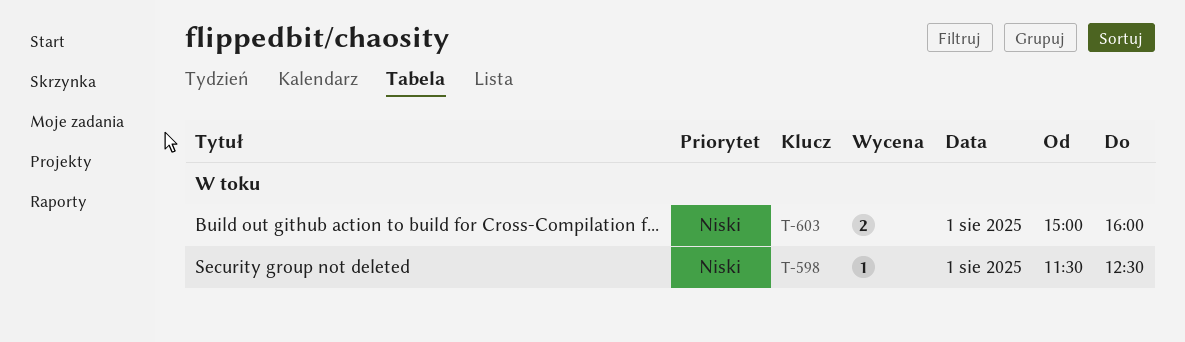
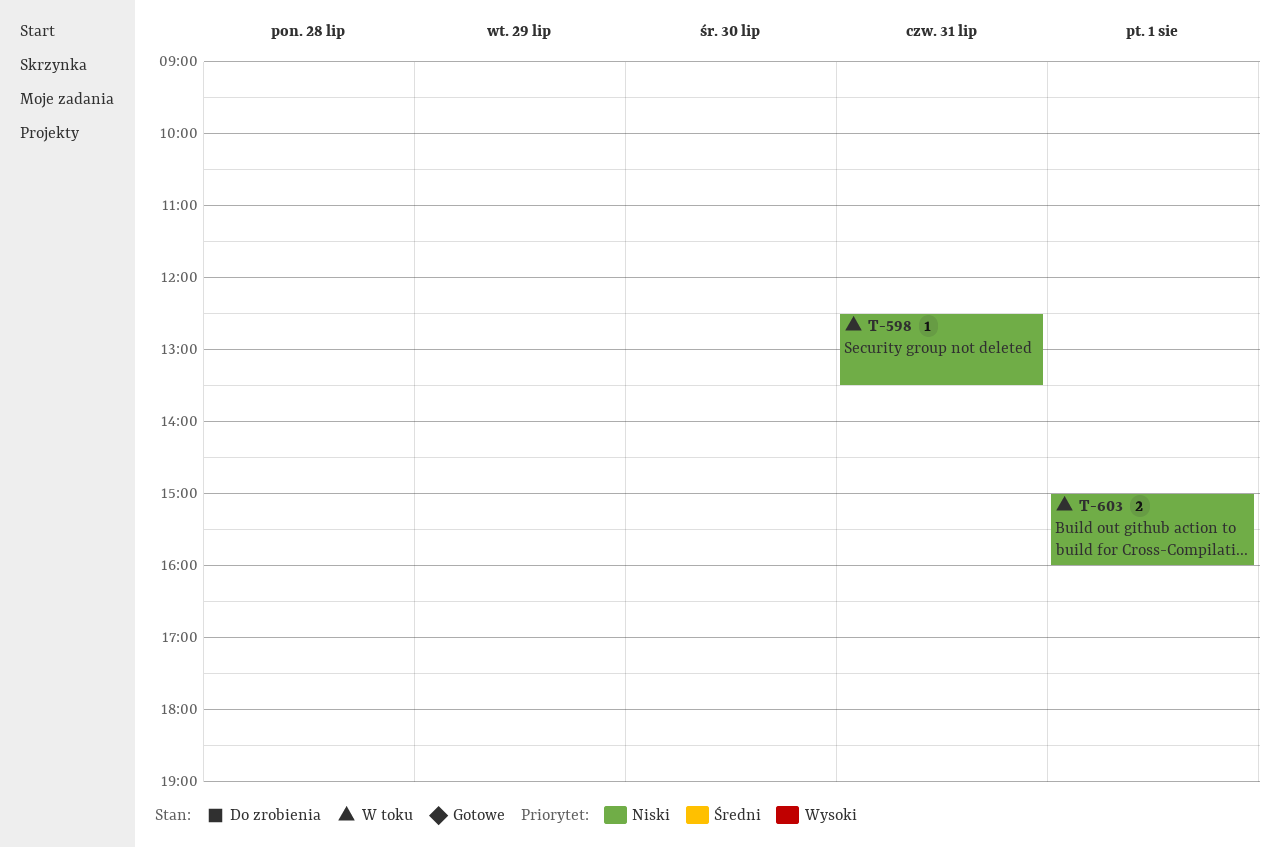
T-598, day: Aug 1 -> Jul 31
T-598, begins: 11:30 -> 12:30
T-598, ends: 12:30 -> 13:30

